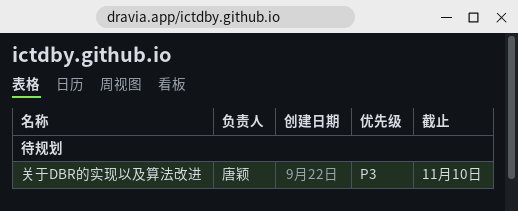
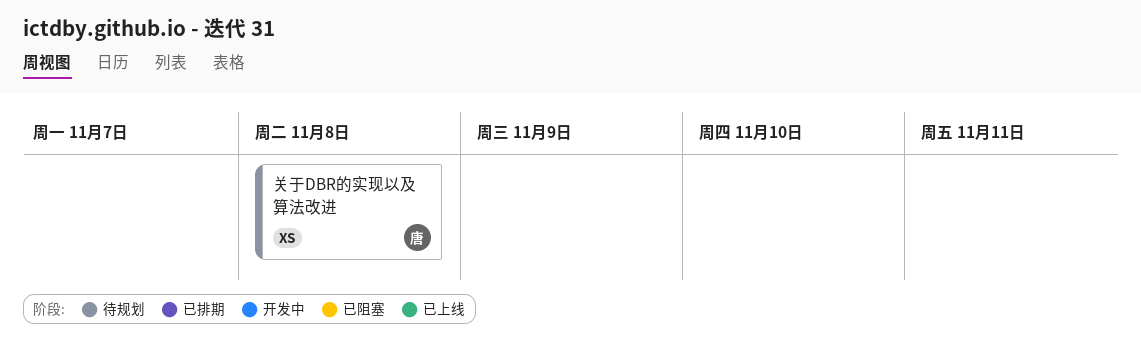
关于DBR的实现以及算法改进, due: Nov 10 -> Nov 8

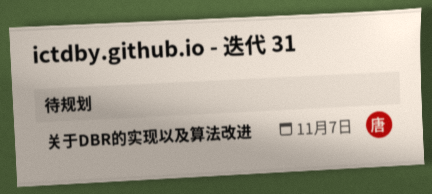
关于DBR的实现以及算法改进, due: Nov 8 -> Nov 7

